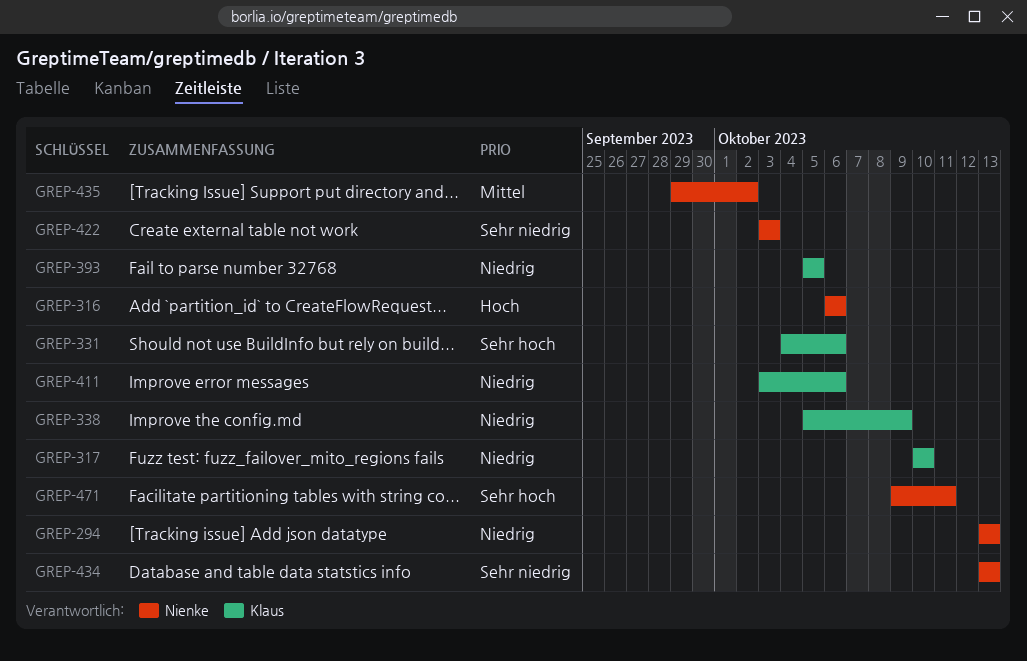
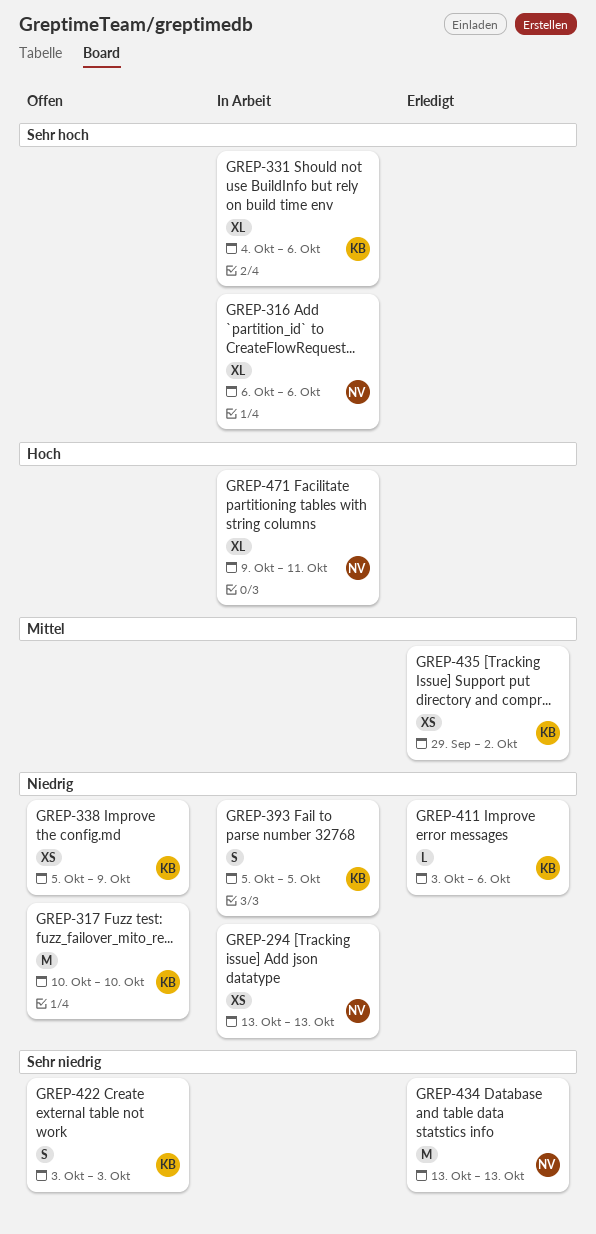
GREP-316, priority: Hoch -> Sehr hoch
GREP-422, owner: Nienke -> Klaus
GREP-435, owner: Nienke -> Klaus
GREP-471, priority: Sehr hoch -> Hoch

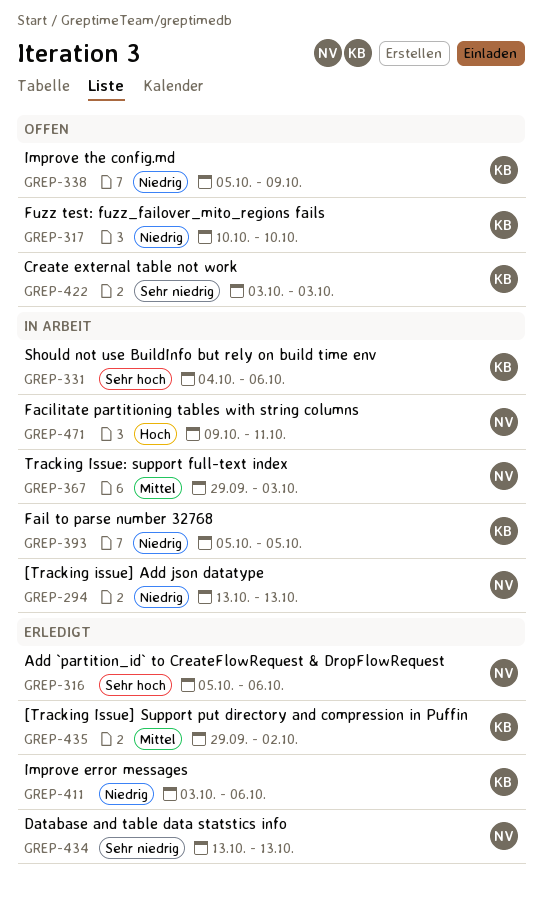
GREP-316, status: In Arbeit -> Erledigt
GREP-316, start: Oct 6 -> Oct 5
GREP-367: none -> present

